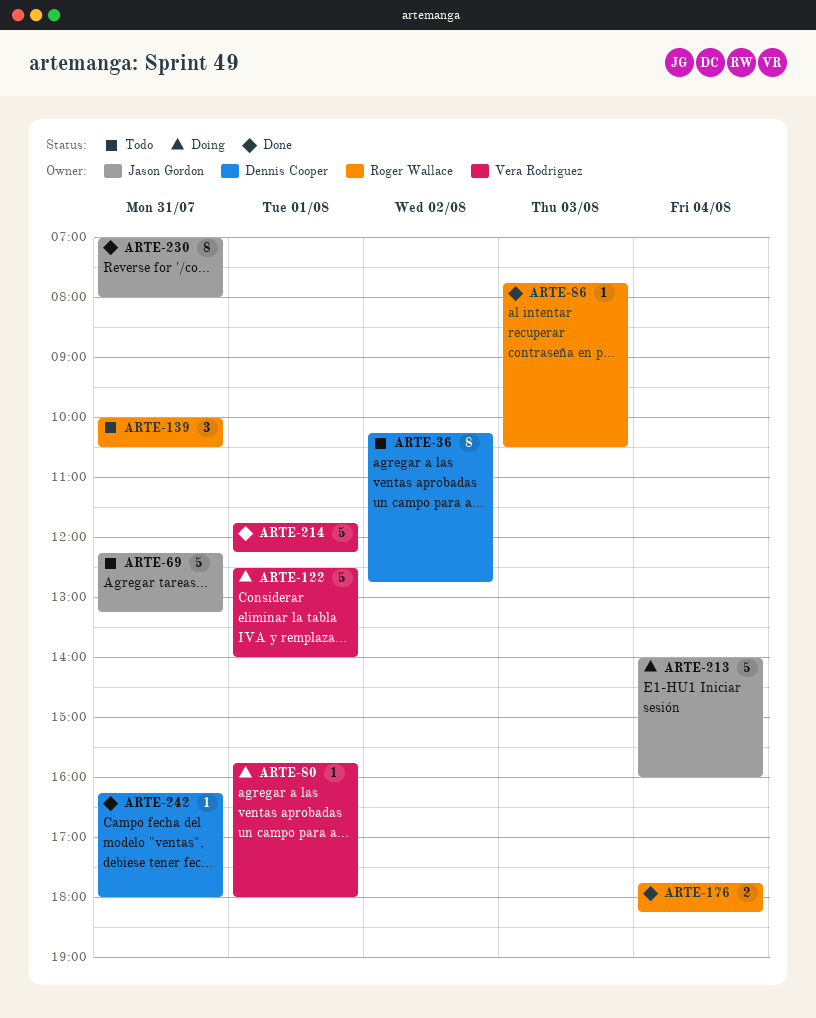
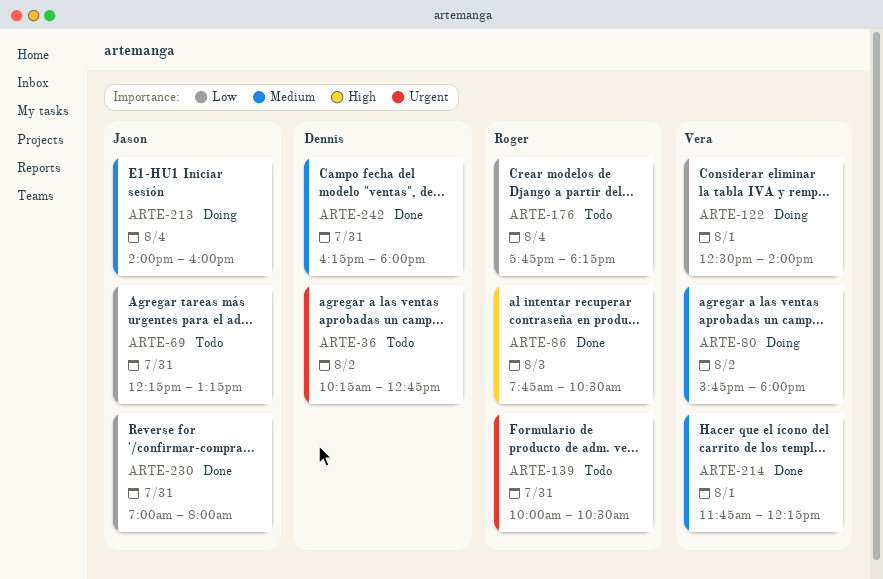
ARTE-80, day: Aug 1 -> Aug 2
ARTE-176, status: Done -> Todo

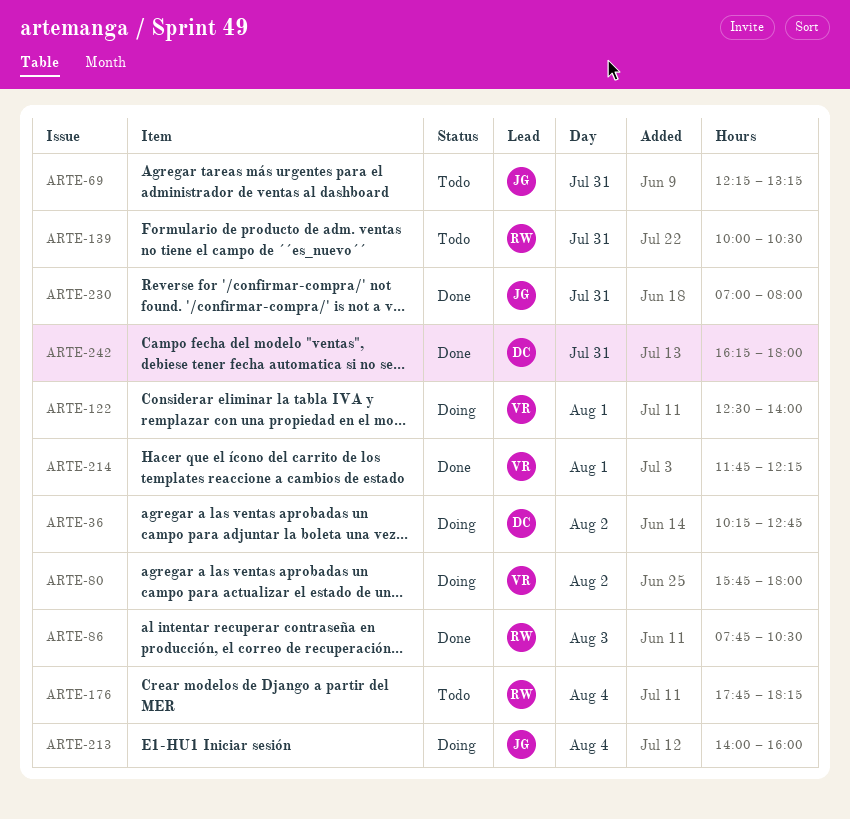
ARTE-36, status: Todo -> Doing

